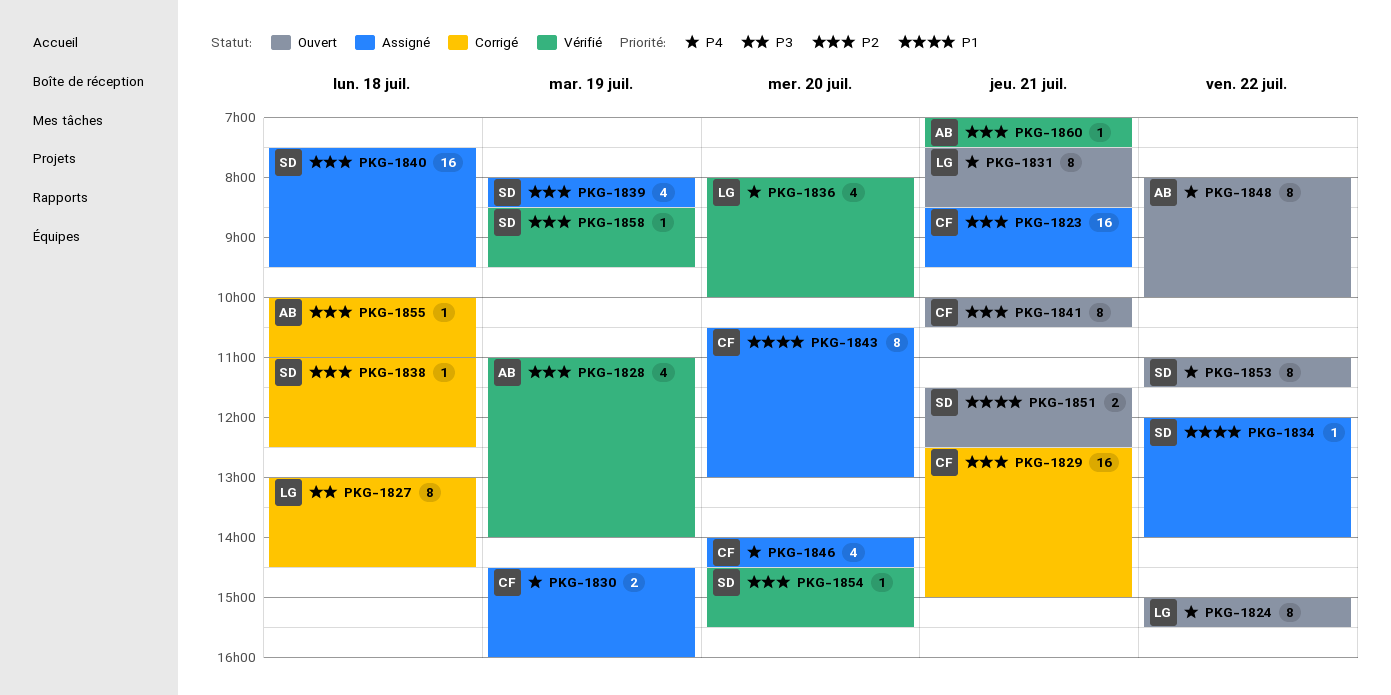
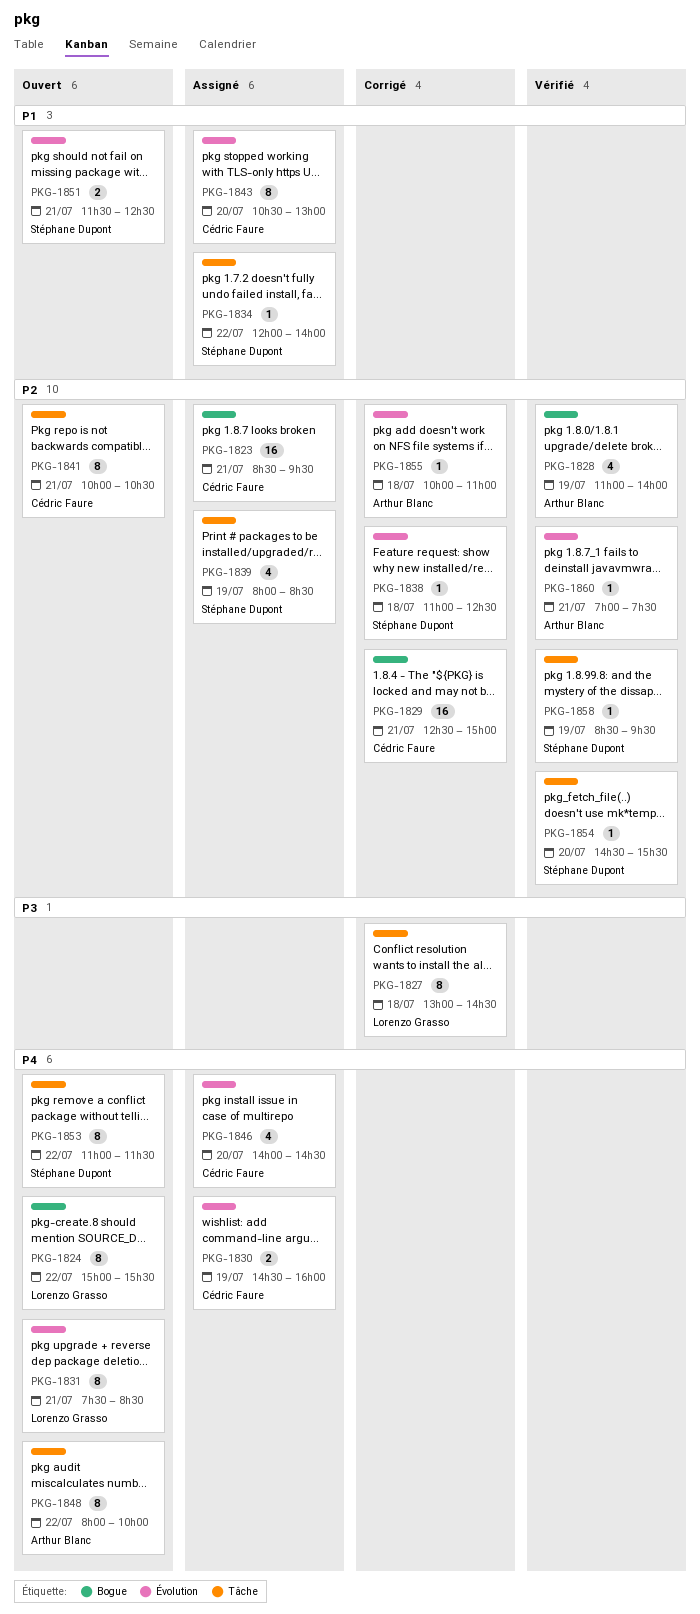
PKG-1836: present -> none
PKG-1840: present -> none

